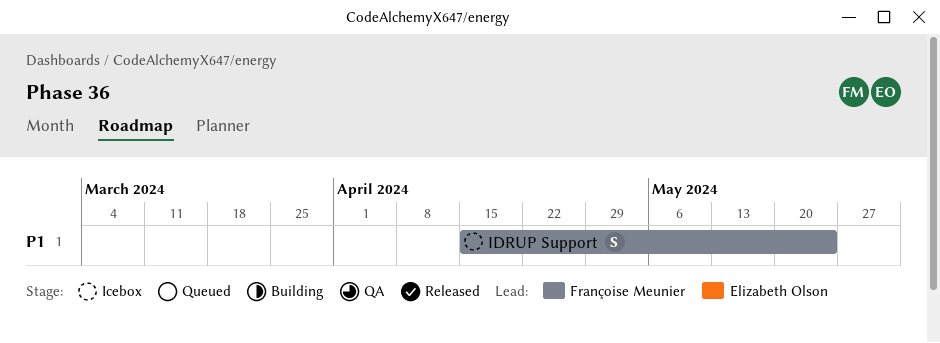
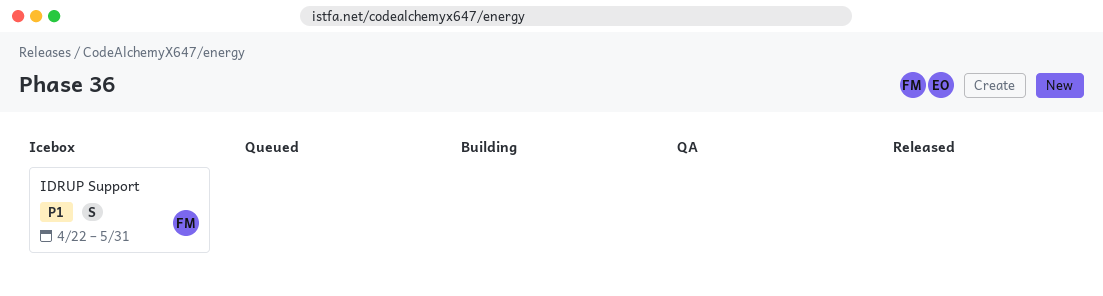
IDRUP Support, start: Apr 15 -> Apr 22
IDRUP Support, due: May 24 -> May 31

